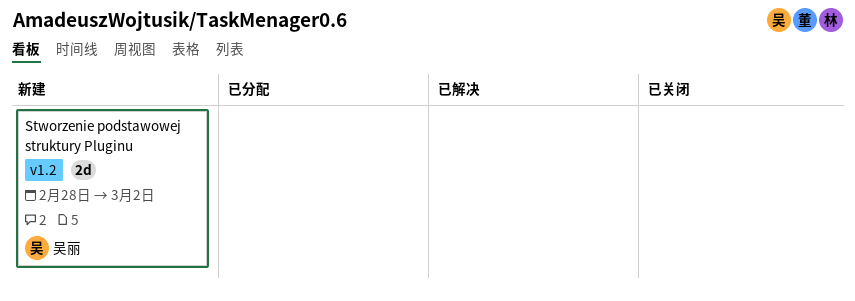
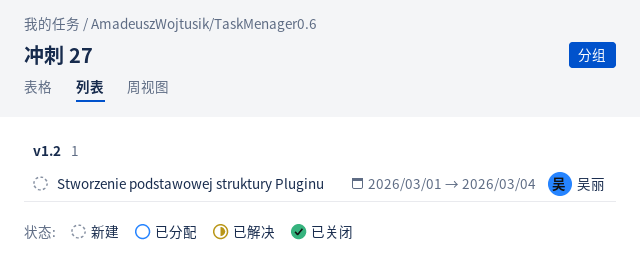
Stworzenie podstawowej struktury Pluginu, start: Feb 28 -> Mar 1
Stworzenie podstawowej struktury Pluginu, due: Mar 2 -> Mar 4

